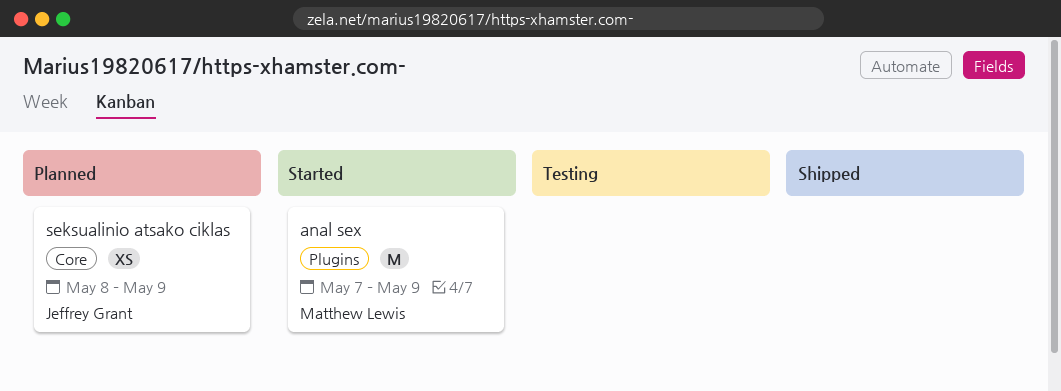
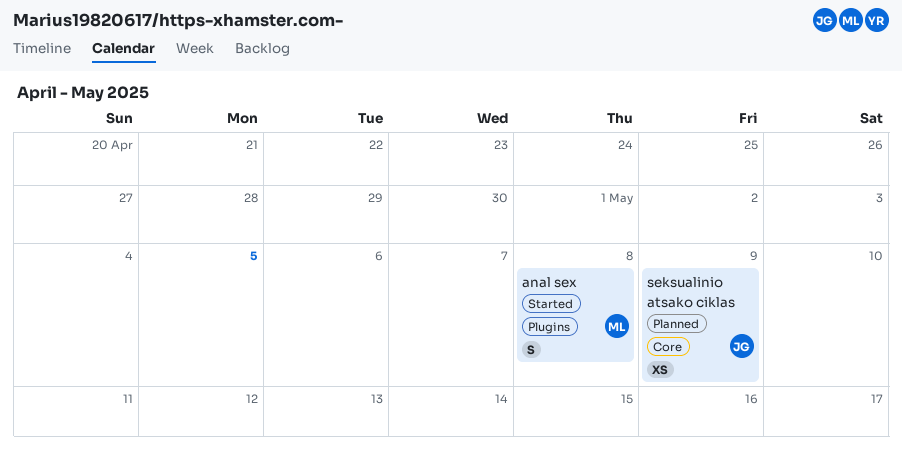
anal sex, estimate: M -> S
anal sex, due: May 9 -> May 8

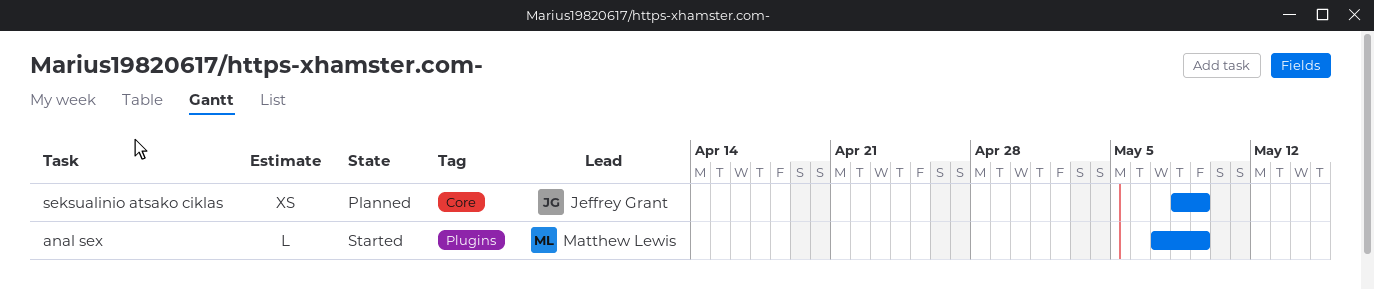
anal sex, estimate: S -> L
anal sex, due: May 8 -> May 9

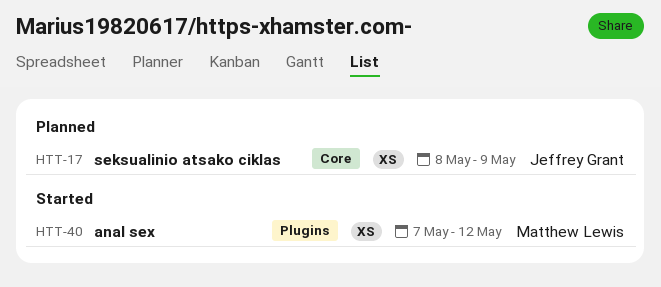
anal sex, estimate: L -> XS
anal sex, due: May 9 -> May 12

